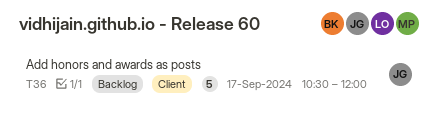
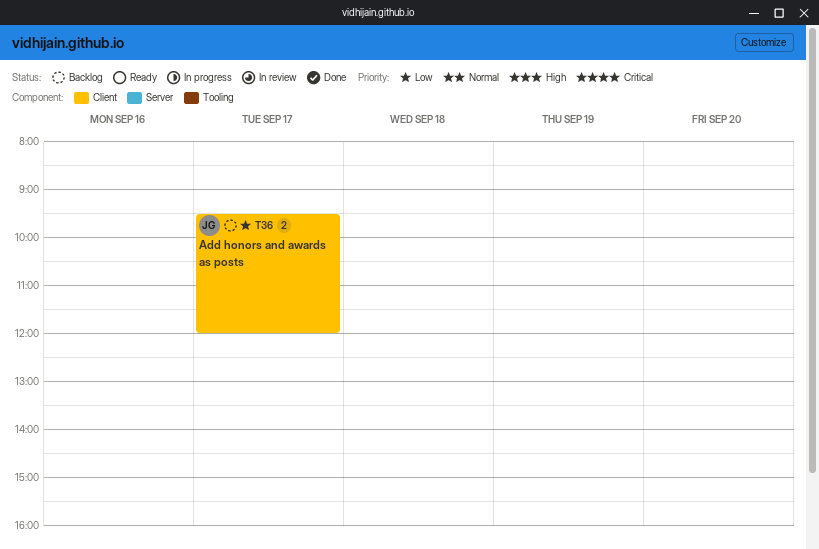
T36, estimate: 5 -> 2
T36, begins: 10:30 -> 09:30

